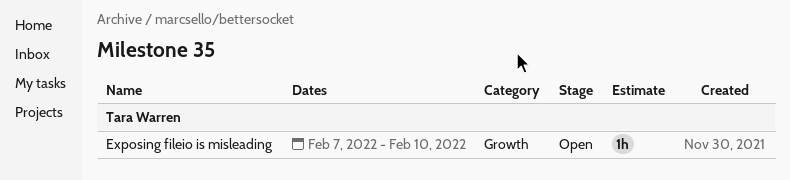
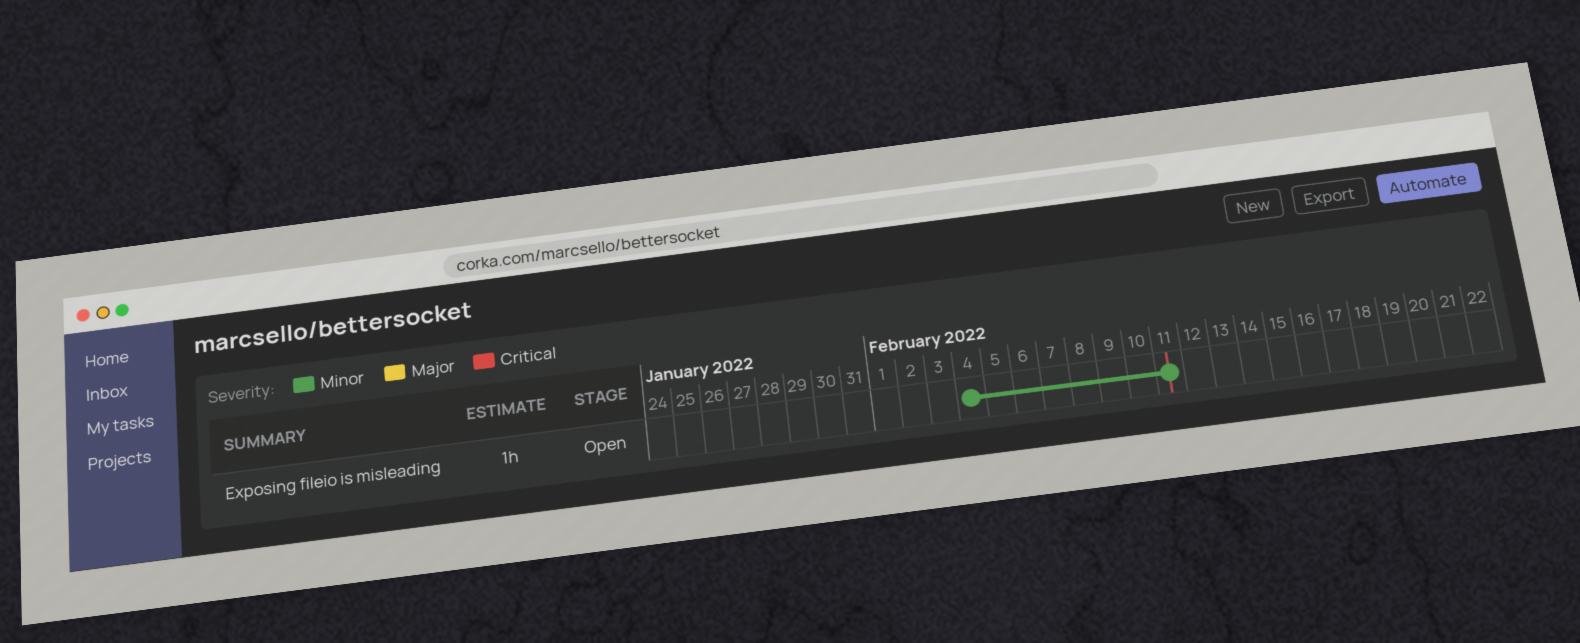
Exposing fileio is misleading, start: Feb 7 -> Feb 4
Exposing fileio is misleading, due: Feb 10 -> Feb 11

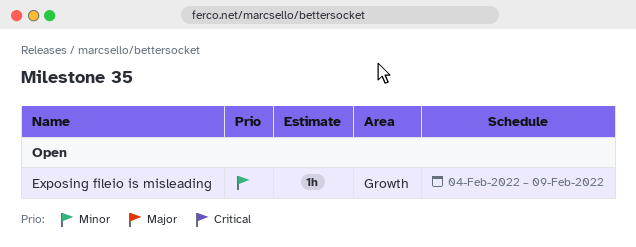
Exposing fileio is misleading, due: Feb 11 -> Feb 9

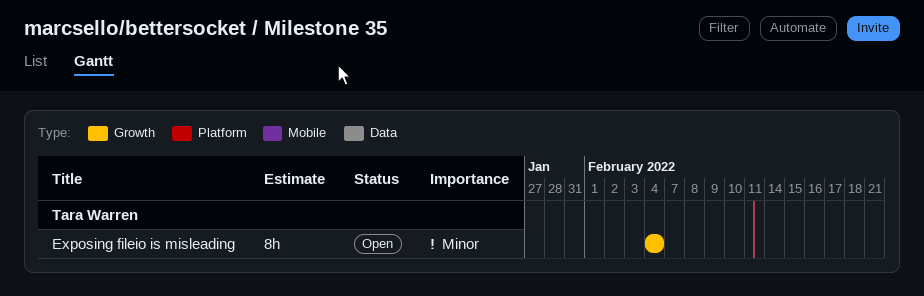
Exposing fileio is misleading, estimate: 1h -> 8h
Exposing fileio is misleading, due: Feb 9 -> Feb 4

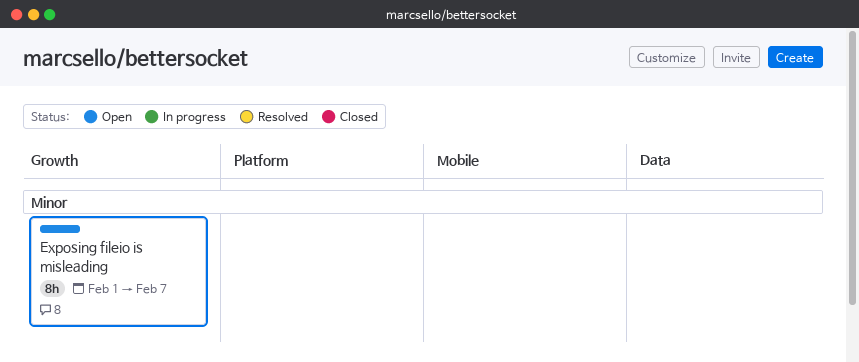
Exposing fileio is misleading, start: Feb 4 -> Feb 1
Exposing fileio is misleading, due: Feb 4 -> Feb 7

